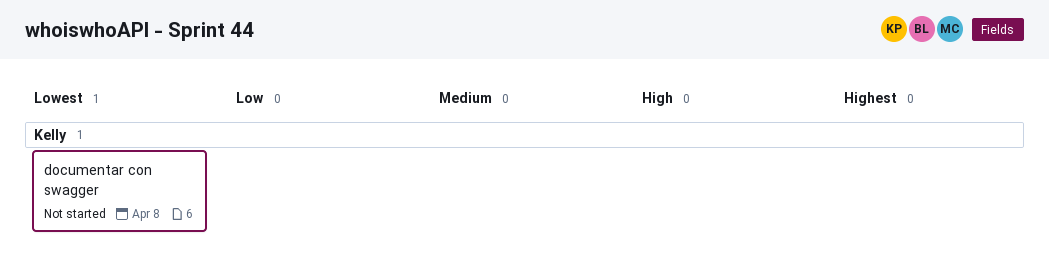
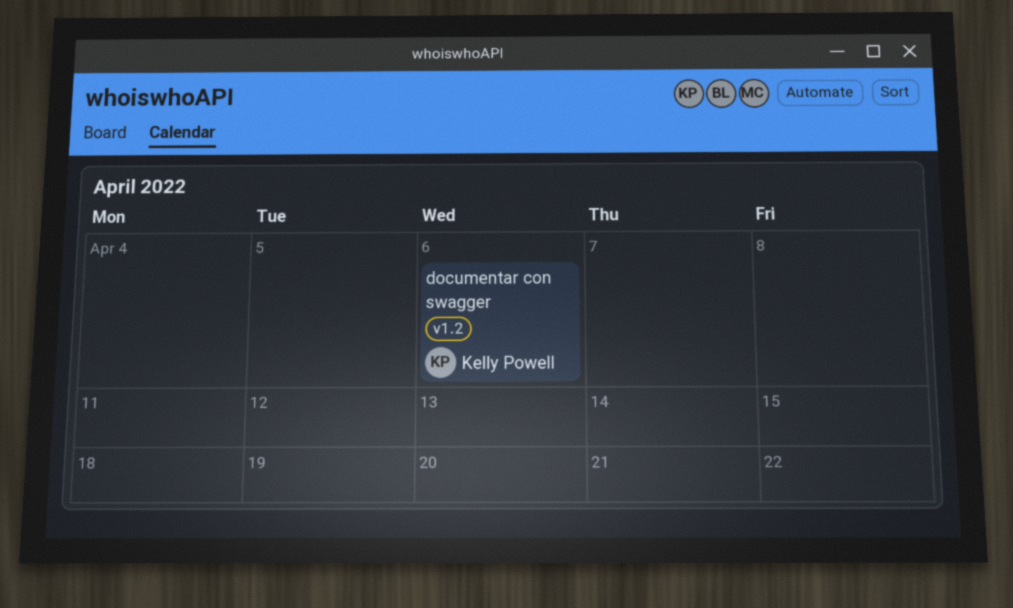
documentar con swagger, due: Apr 8 -> Apr 6

